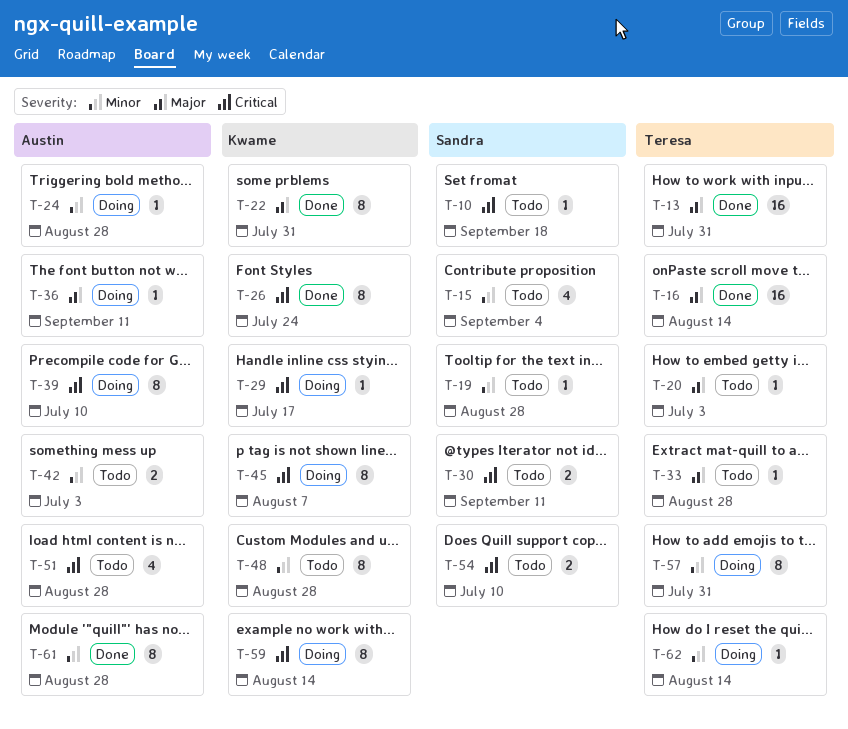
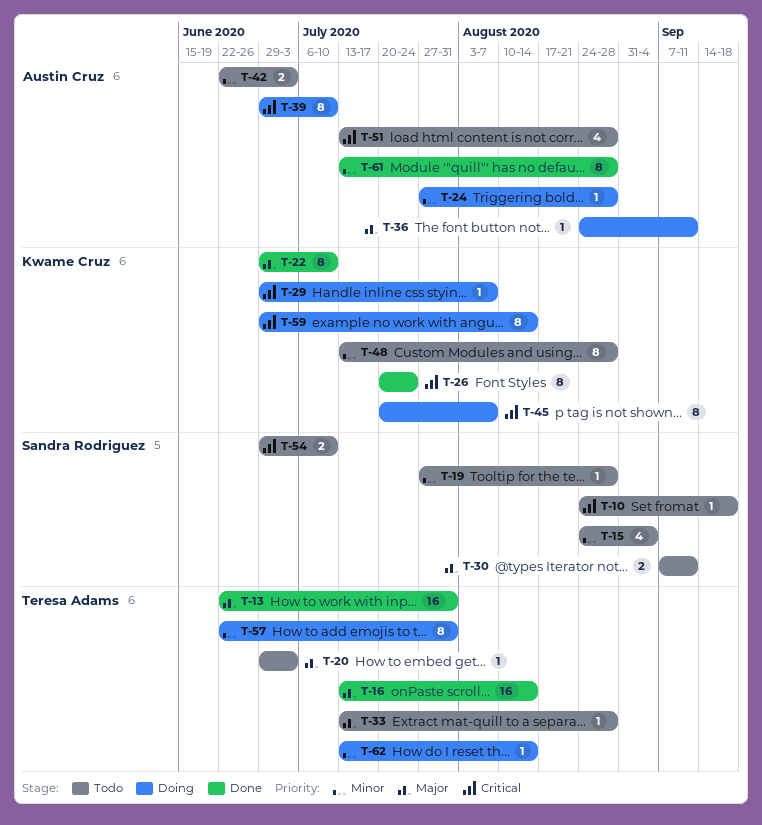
T-22, due: Jul 31 -> Jul 10
T-29, due: Jul 17 -> Aug 7
T-30, priority: Critical -> Major

